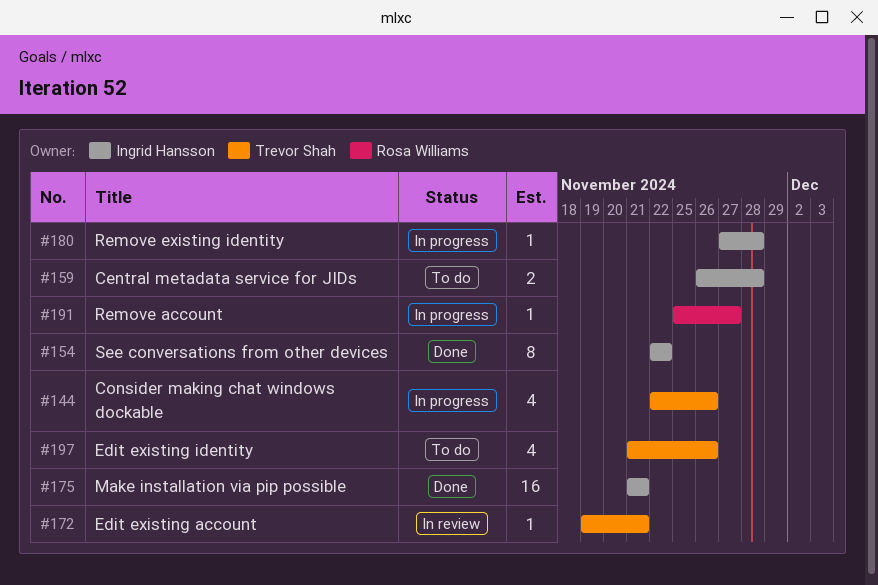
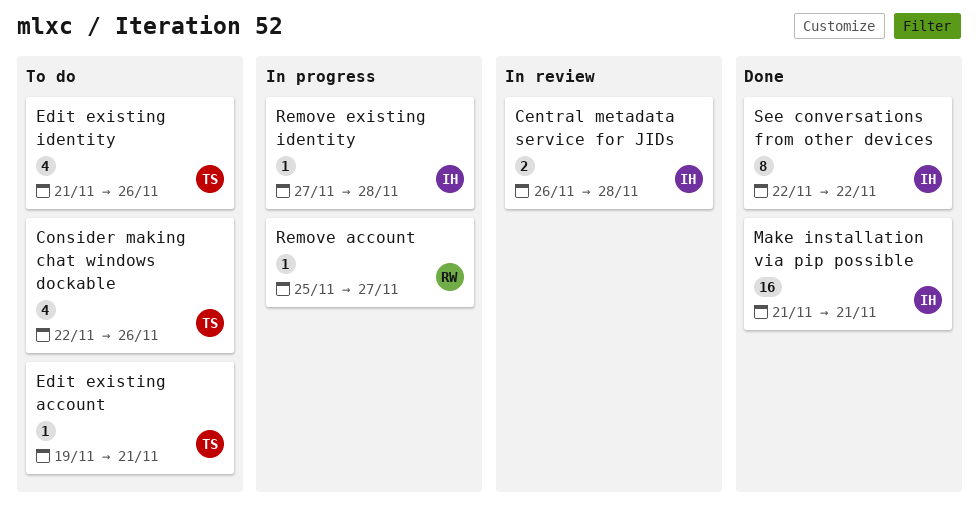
Central metadata service for JIDs, status: To do -> In review
Consider making chat windows dockable, status: In progress -> To do
Edit existing account, status: In review -> To do

